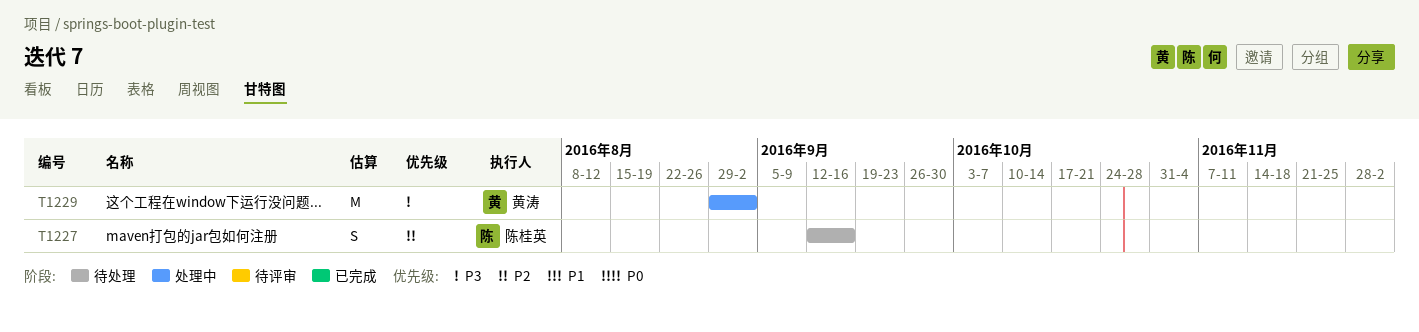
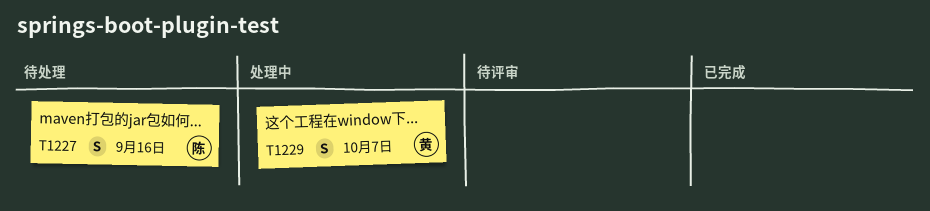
T1229, estimate: M -> S
T1229, due: Sep 2 -> Oct 7

